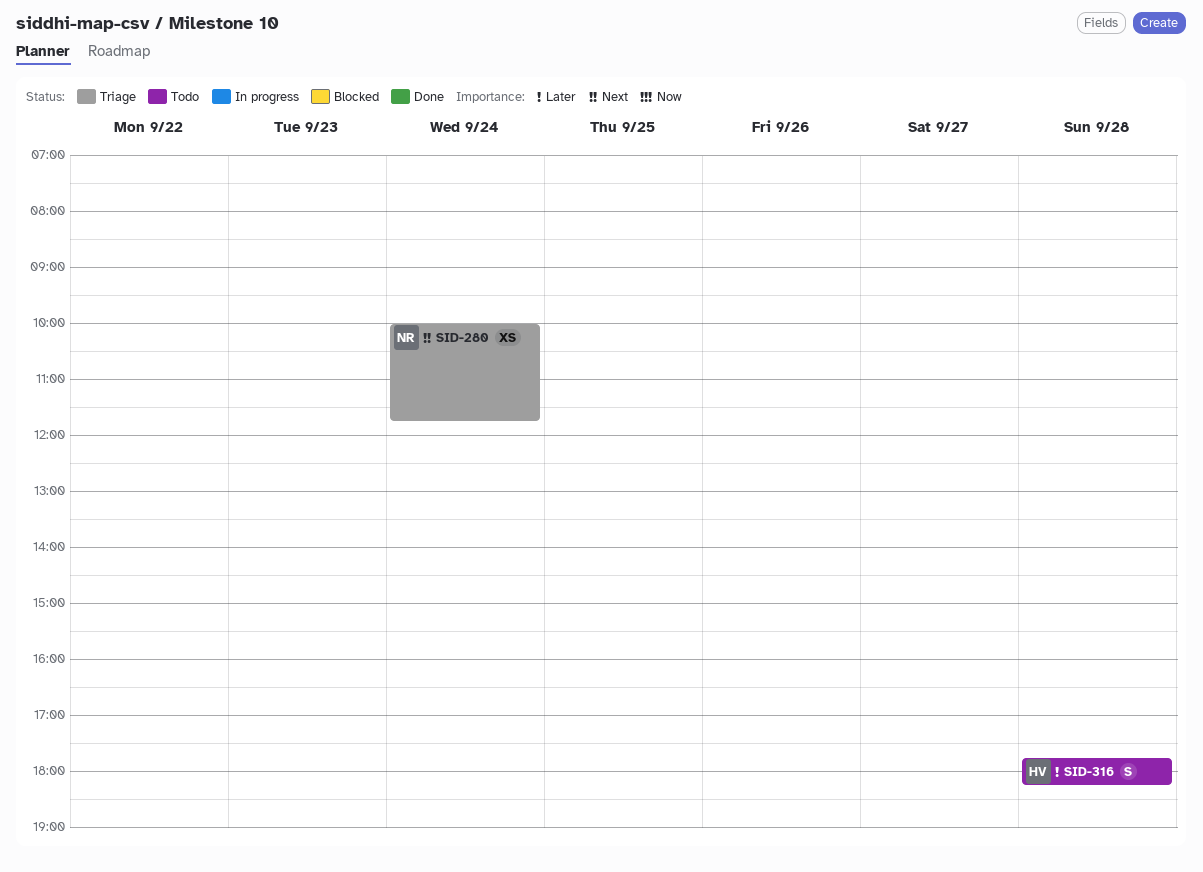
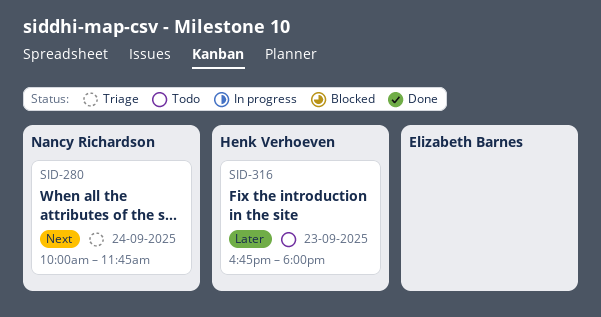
SID-316, day: Sep 28 -> Sep 23
SID-316, begins: 17:45 -> 16:45
SID-316, ends: 18:15 -> 18:00

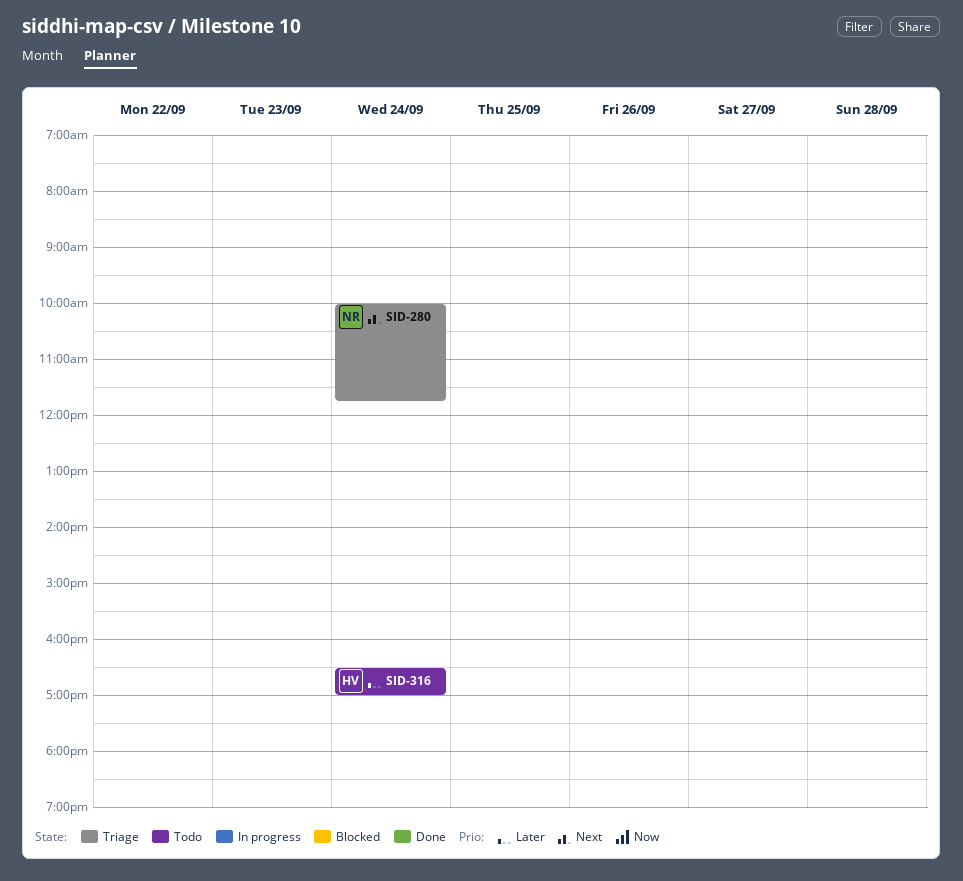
SID-316, day: Sep 23 -> Sep 24
SID-316, begins: 16:45 -> 16:30
SID-316, ends: 18:00 -> 17:00

